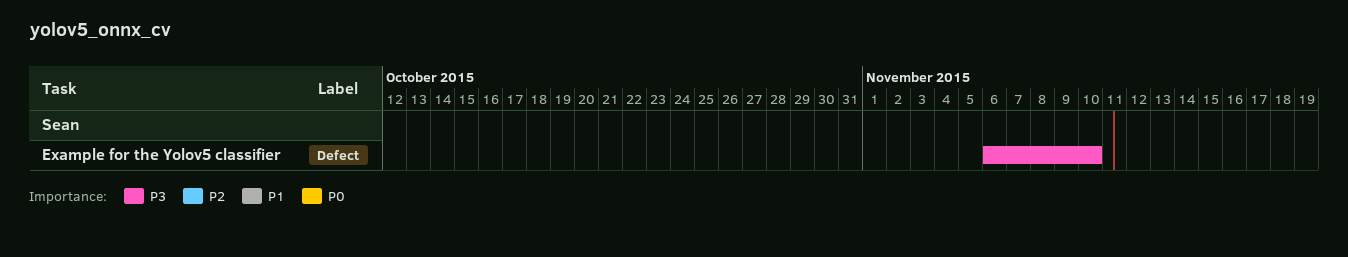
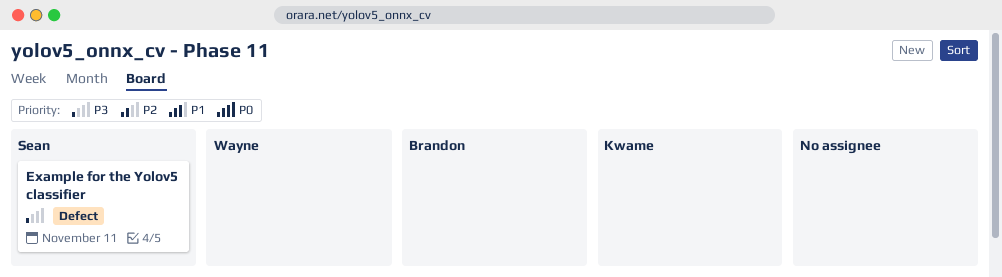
Example for the Yolov5 classifier, due: Nov 10 -> Nov 11

